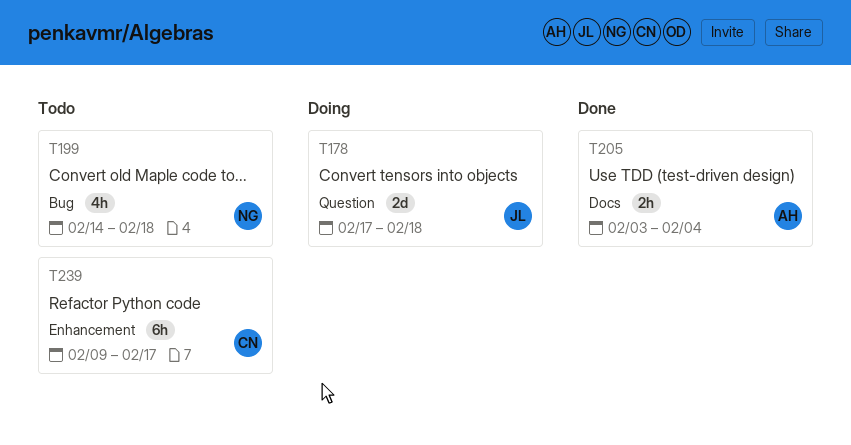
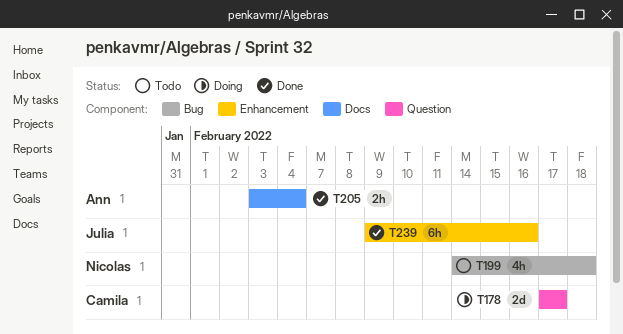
T178, owner: Julia -> Camila
T178, due: Feb 18 -> Feb 17
T239, status: Todo -> Done
T239, owner: Camila -> Julia
T239, due: Feb 17 -> Feb 16

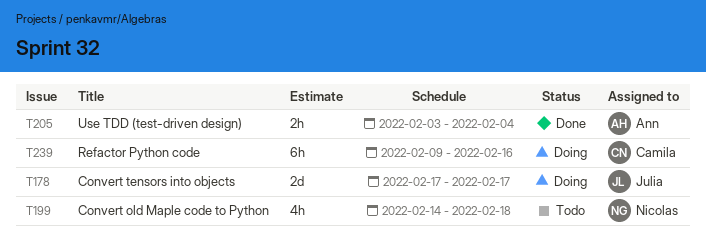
T178, owner: Camila -> Julia
T239, status: Done -> Doing
T239, owner: Julia -> Camila

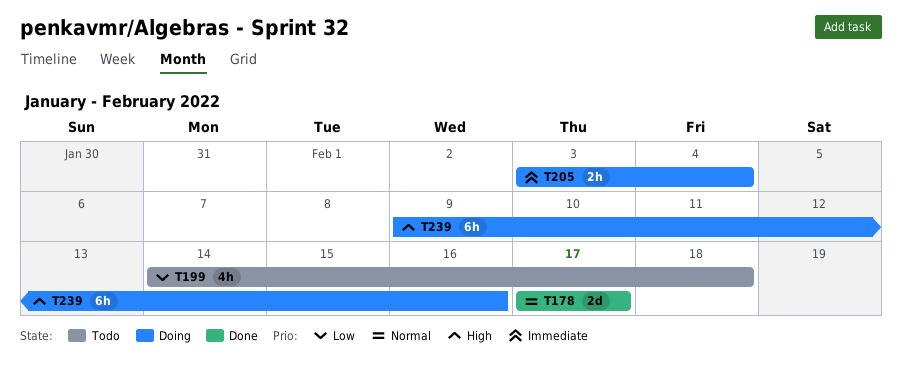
T178, status: Doing -> Done
T205, status: Done -> Doing

